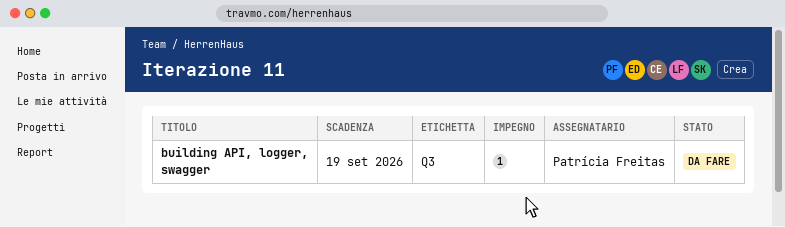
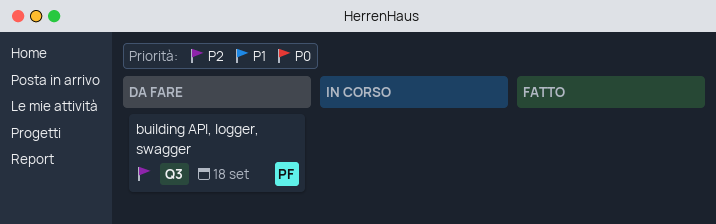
building API, logger, swagger, due: Sep 19 -> Sep 18

